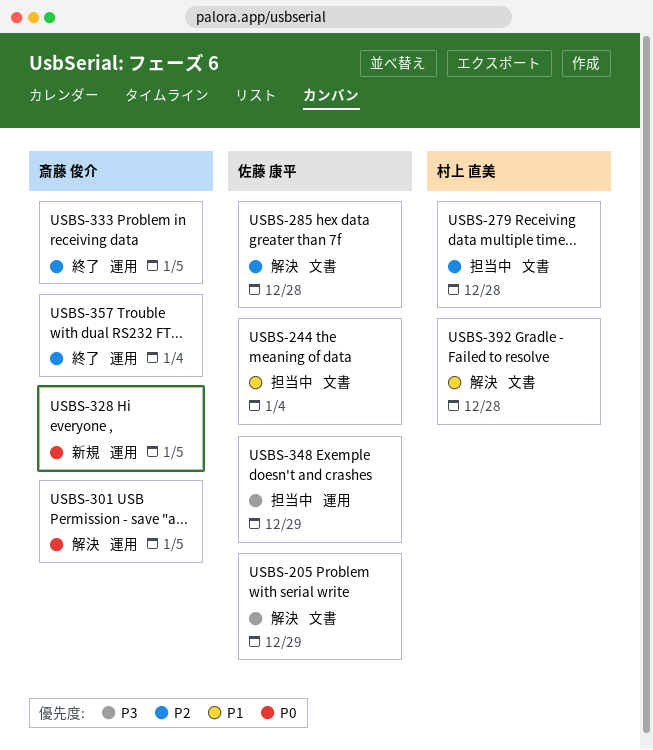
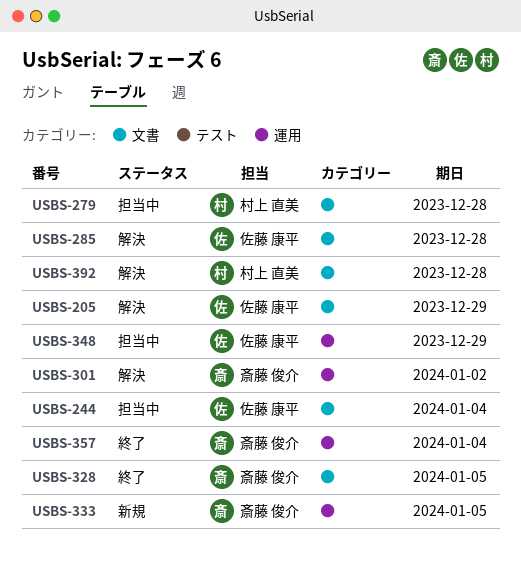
USBS-301, due: Jan 5 -> Jan 2
USBS-328, status: 新規 -> 終了
USBS-328, label: 運用 -> 文書
USBS-333, status: 終了 -> 新規

